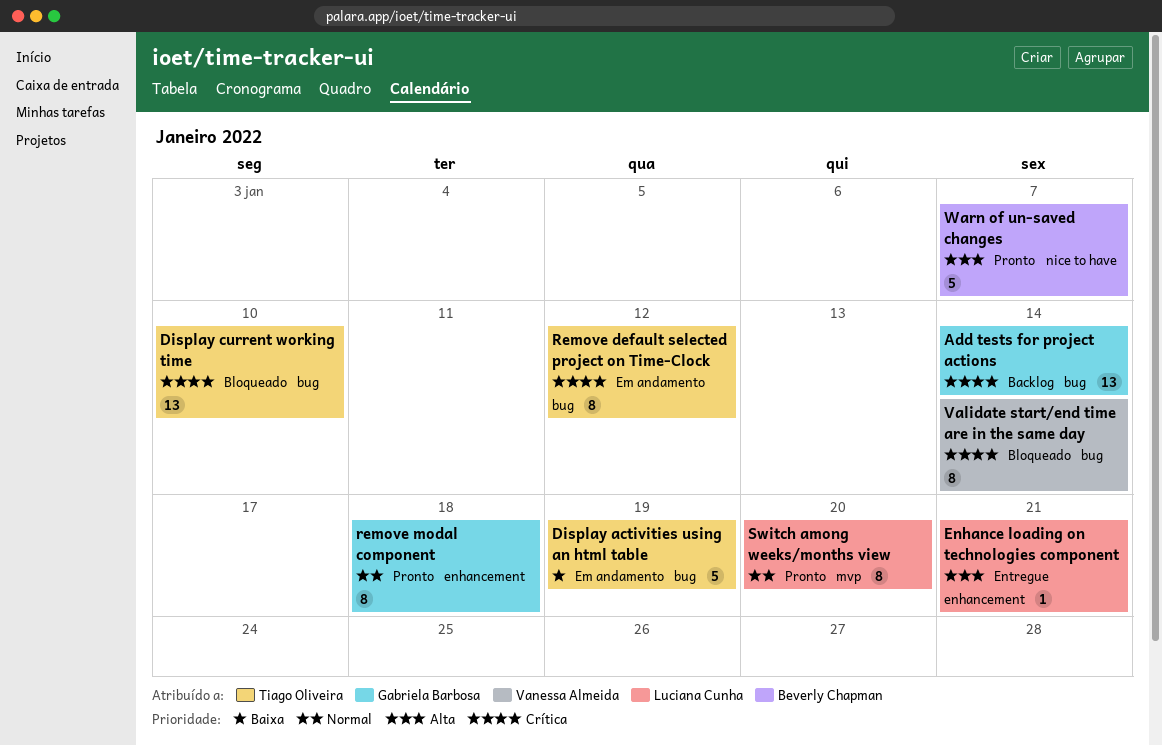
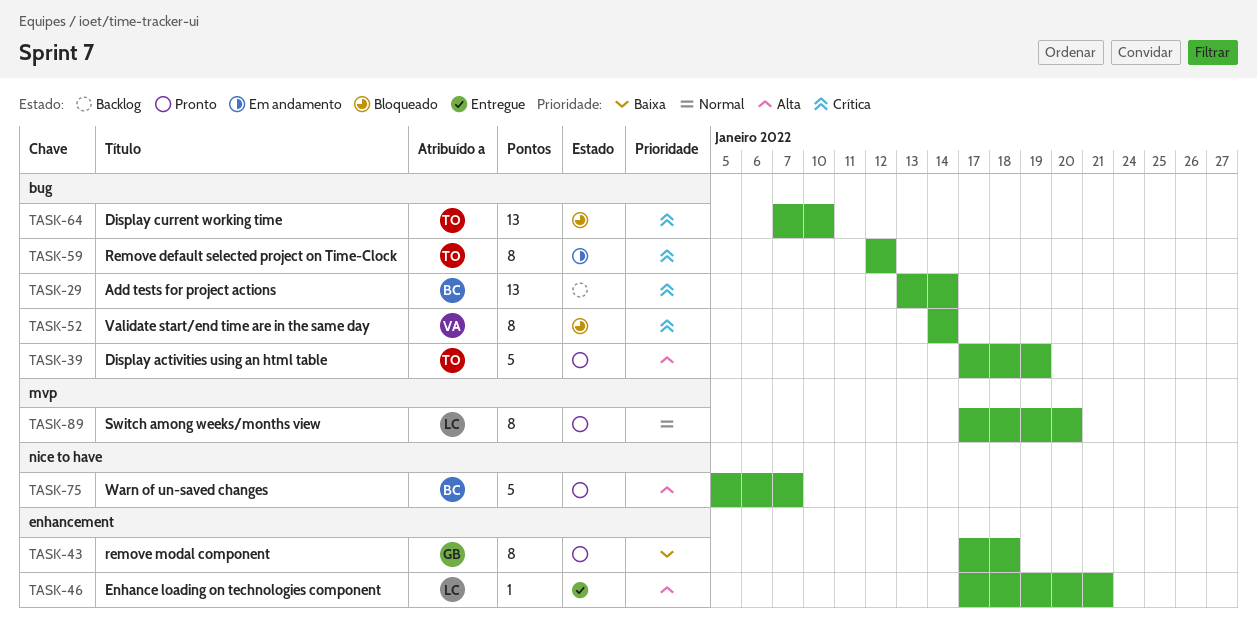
Add tests for project actions, owner: Gabriela Barbosa -> Beverly Chapman
Display activities using an html table, status: Em andamento -> Pronto
Display activities using an html table, priority: Baixa -> Alta
remove modal component, priority: Normal -> Baixa

